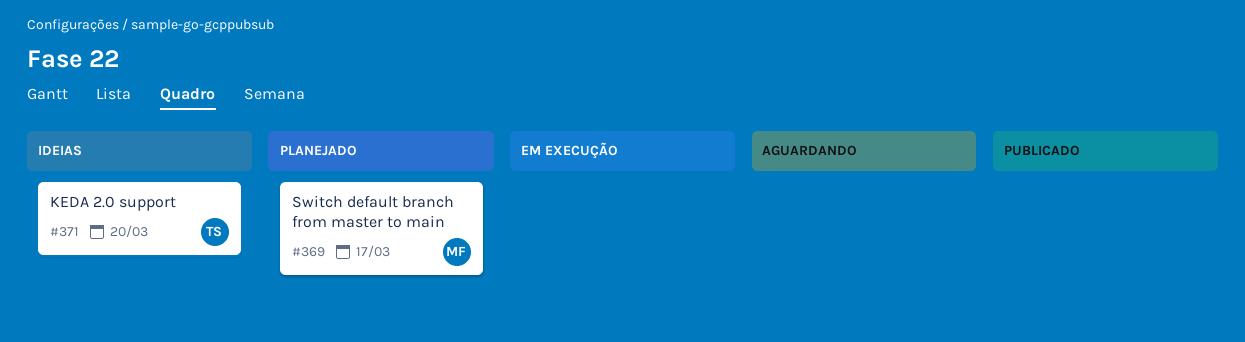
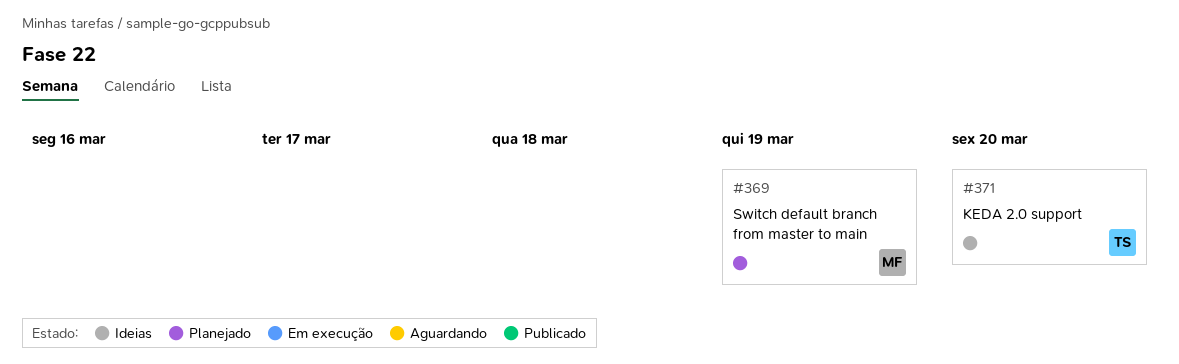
#369, due: Mar 17 -> Mar 19

